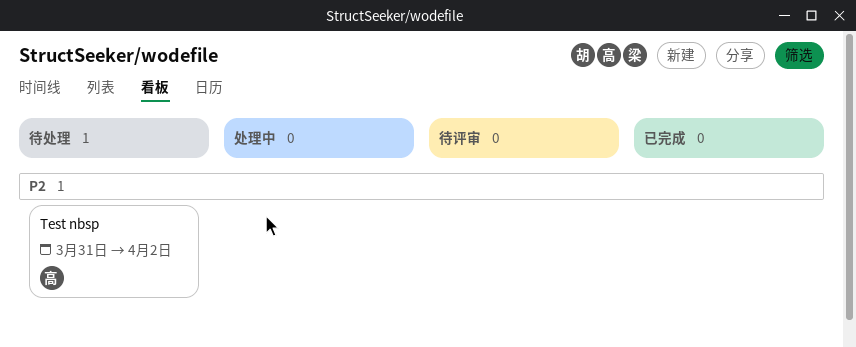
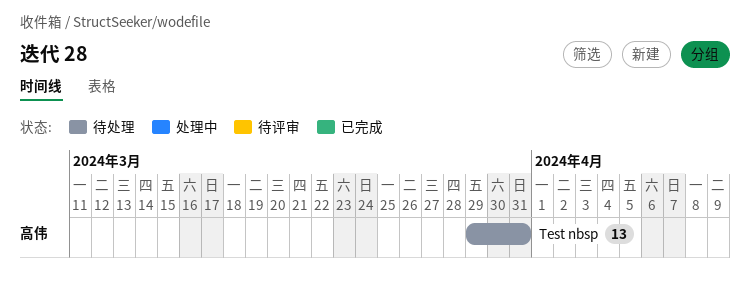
Test nbsp, start: Mar 31 -> Mar 29
Test nbsp, due: Apr 2 -> Mar 31

